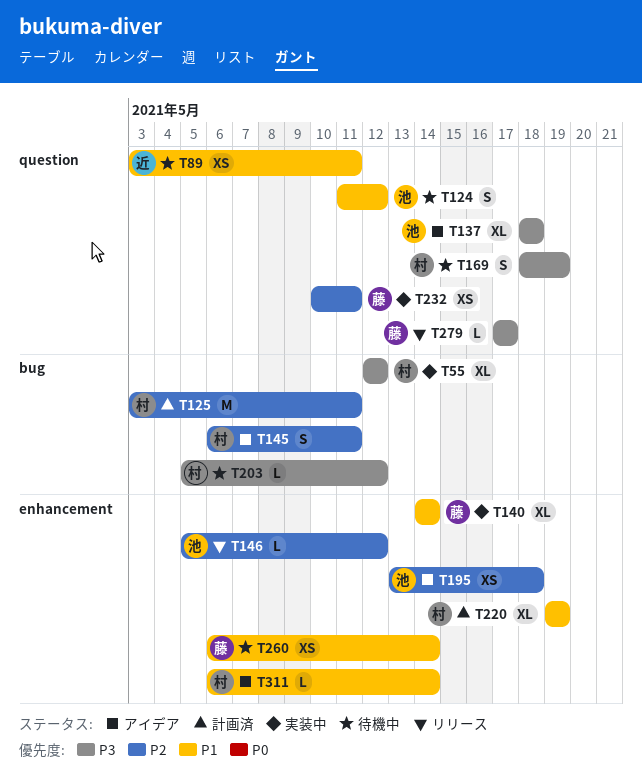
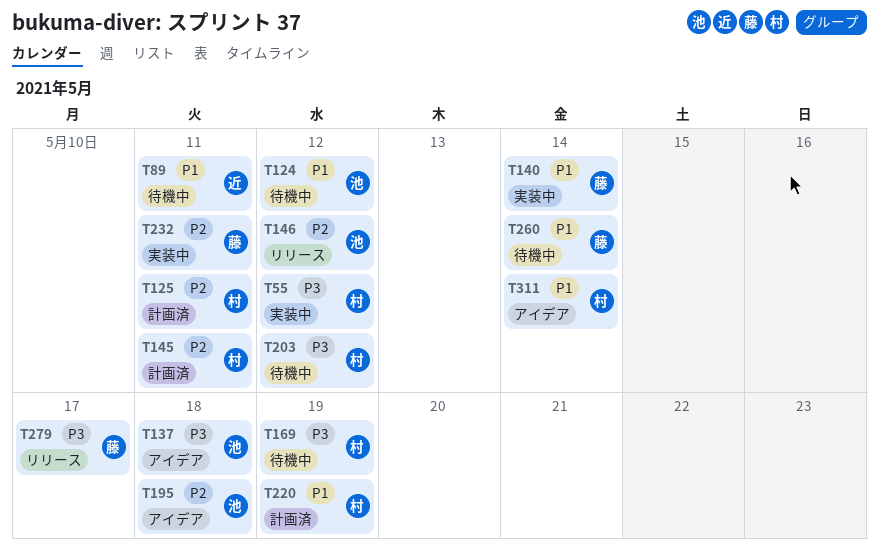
T145, status: アイデア -> 計画済

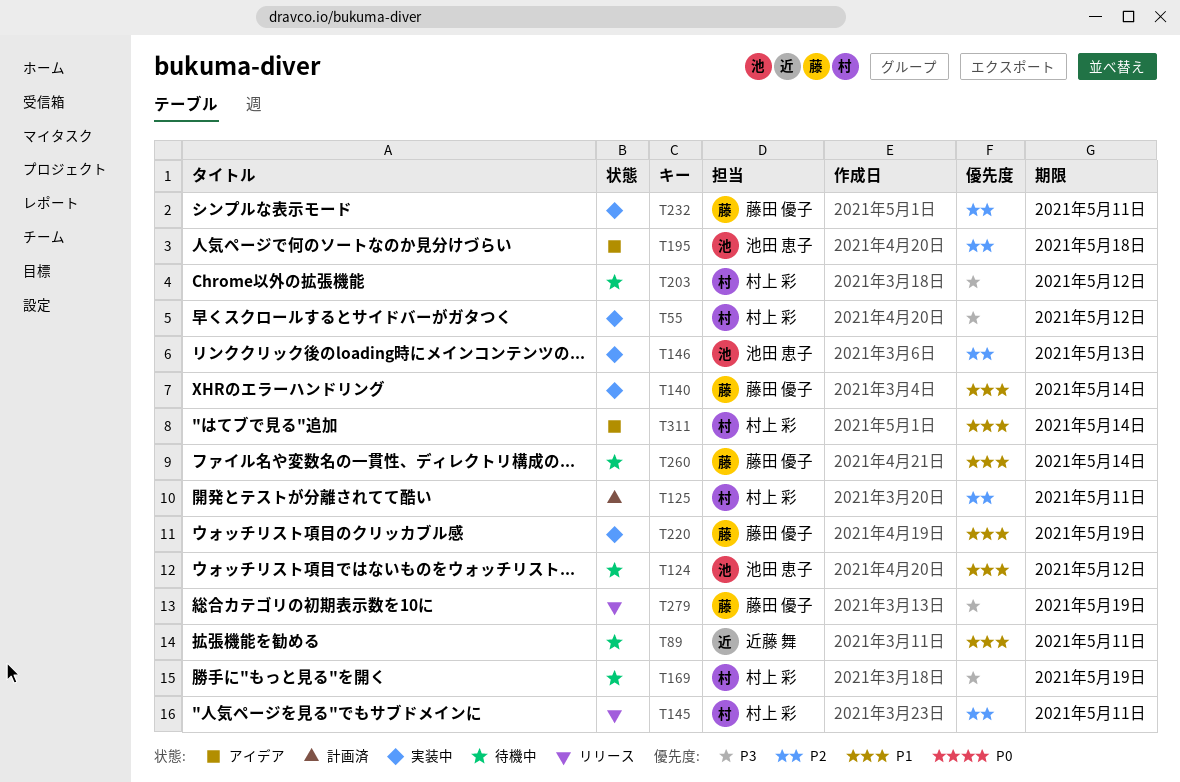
T137: present -> none
T145, status: 計画済 -> リリース
T146, status: リリース -> 実装中
T146, due: May 12 -> May 13
T220, status: 計画済 -> 実装中
T220, owner: 村上 彩 -> 藤田 優子
T279, due: May 17 -> May 19

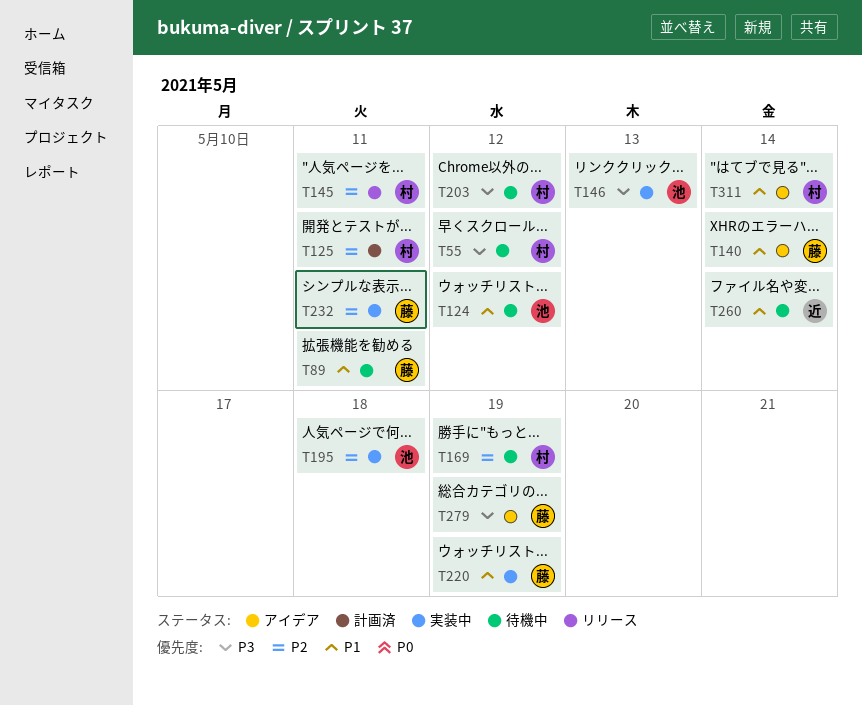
T55, status: 実装中 -> 待機中
T89, owner: 近藤 舞 -> 藤田 優子
T140, status: 実装中 -> アイデア
T146, priority: P2 -> P3
T169, priority: P3 -> P2
T195, status: アイデア -> 実装中
T260, owner: 藤田 優子 -> 近藤 舞
T279, status: リリース -> アイデア

